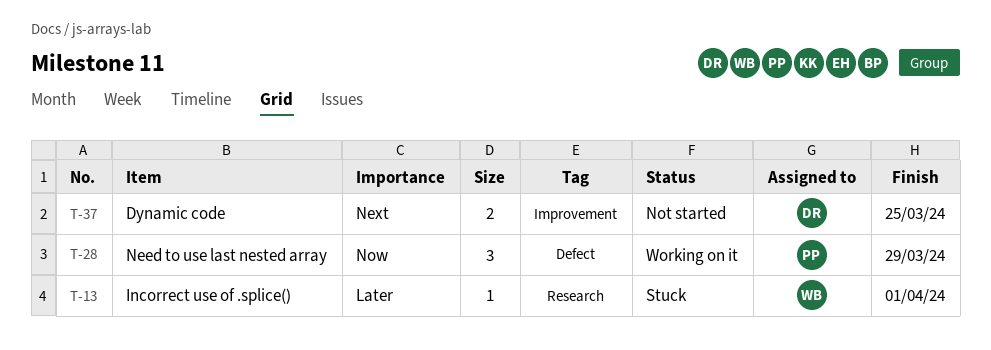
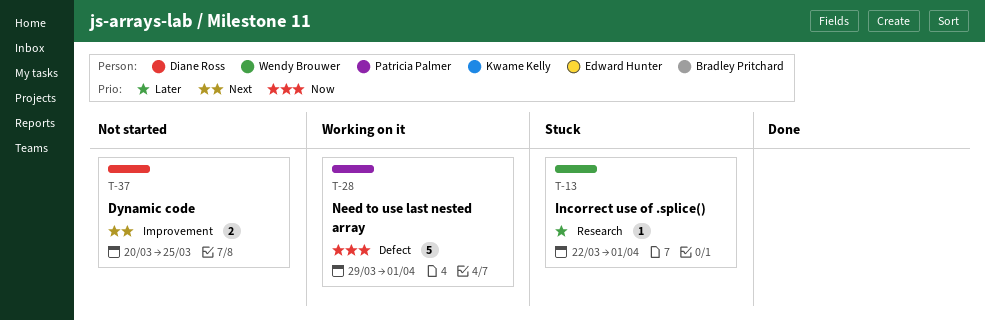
T-28, estimate: 3 -> 5
T-28, due: Mar 29 -> Apr 1

